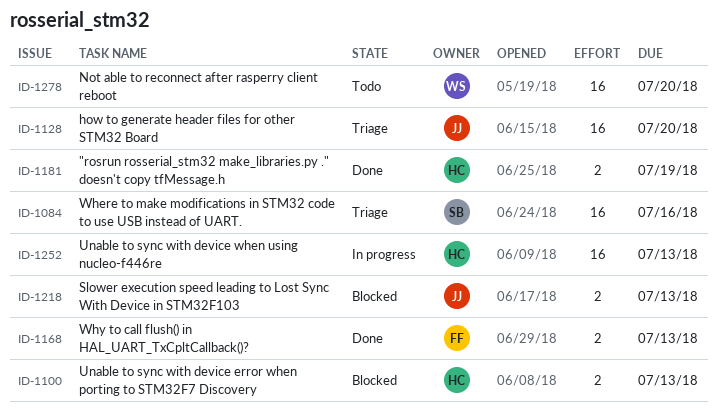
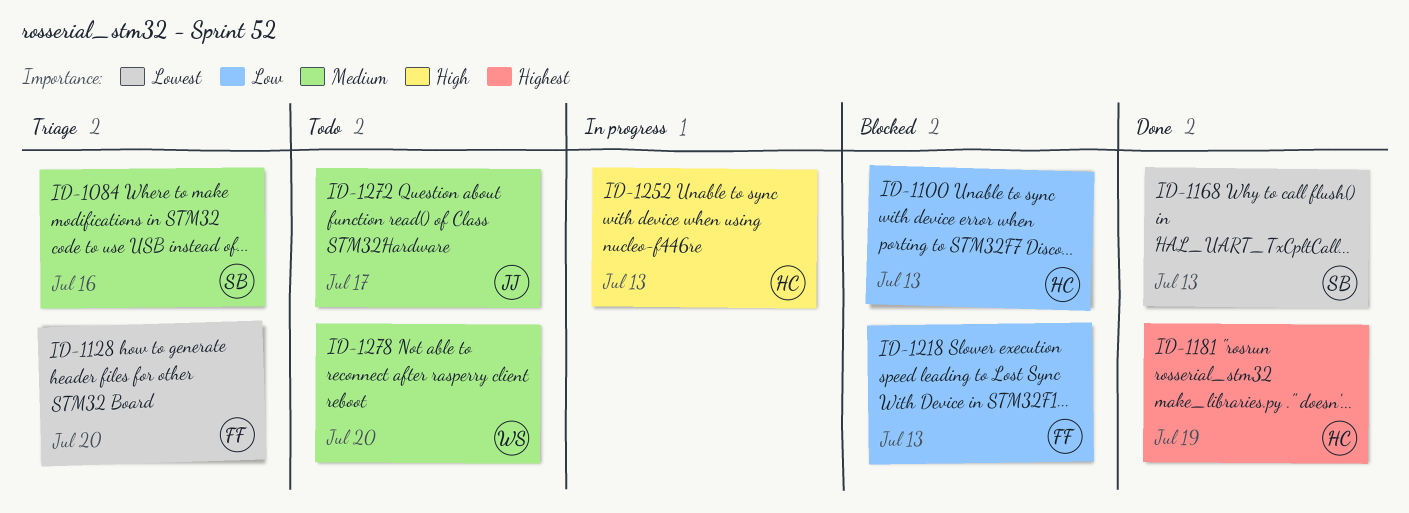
ID-1128, owner: JJ -> FF
ID-1168, owner: FF -> SB
ID-1218, owner: JJ -> FF
ID-1272: none -> present

